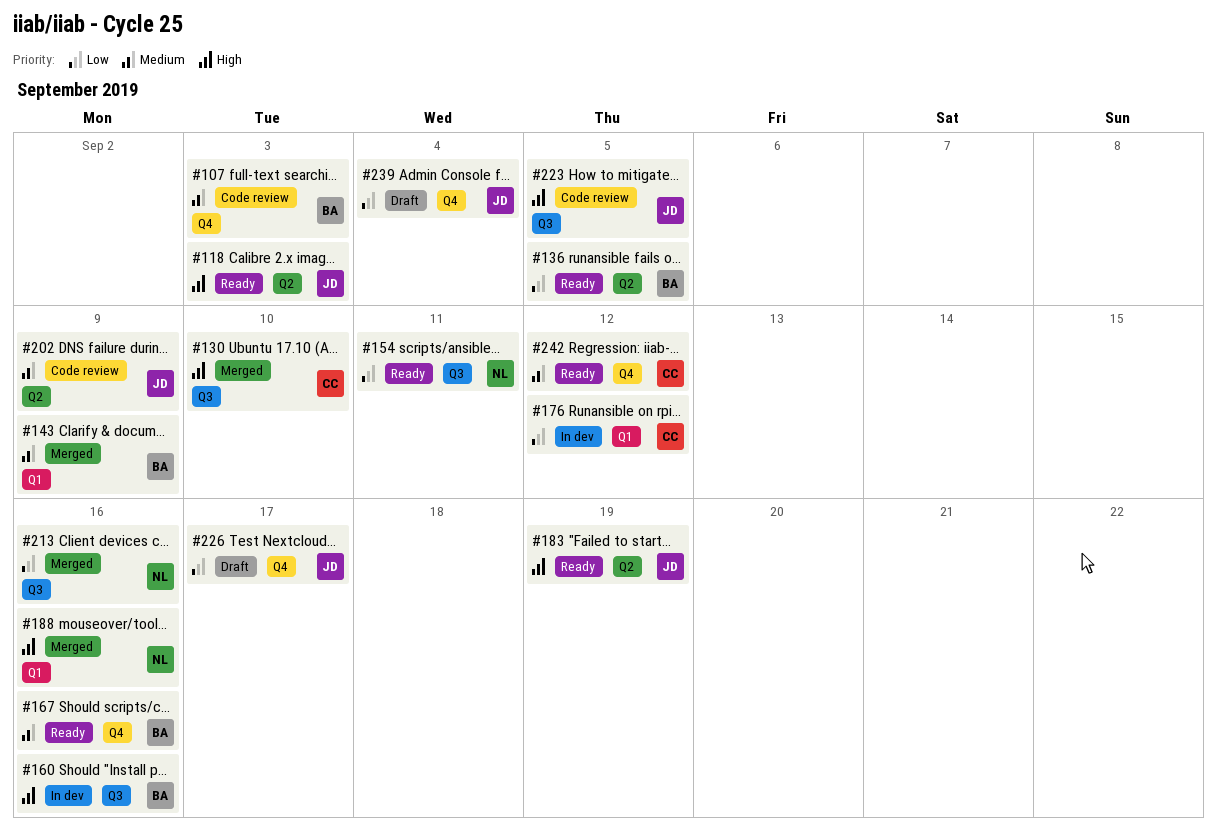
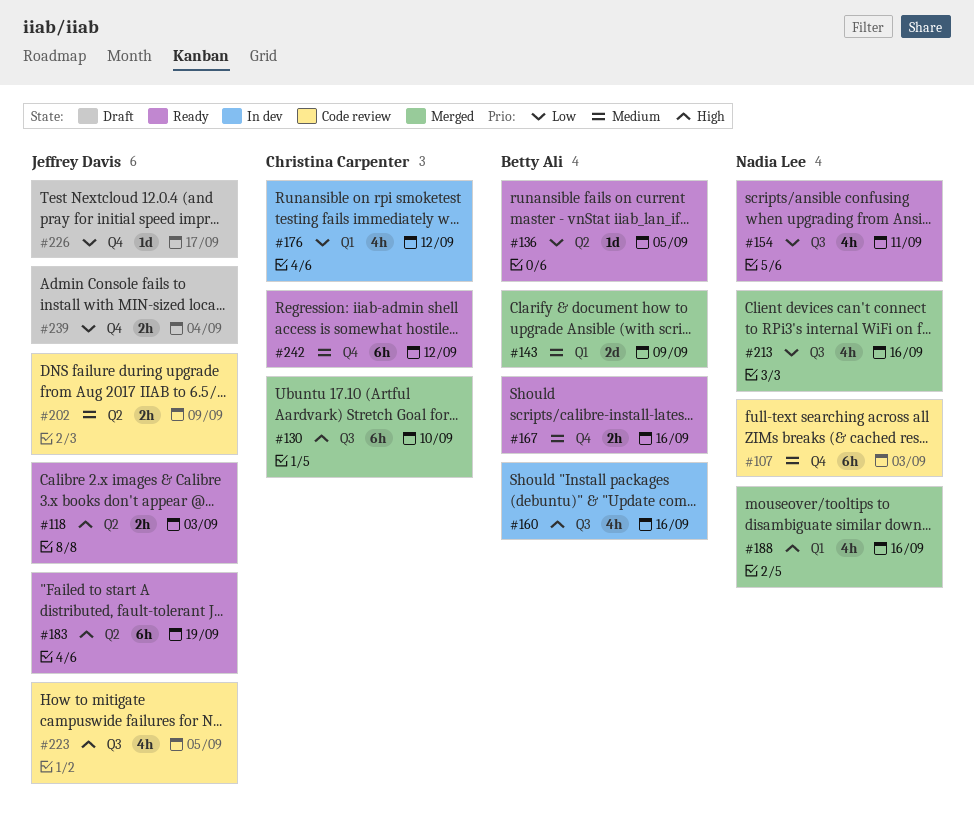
#107, owner: Betty Ali -> Nadia Lee

